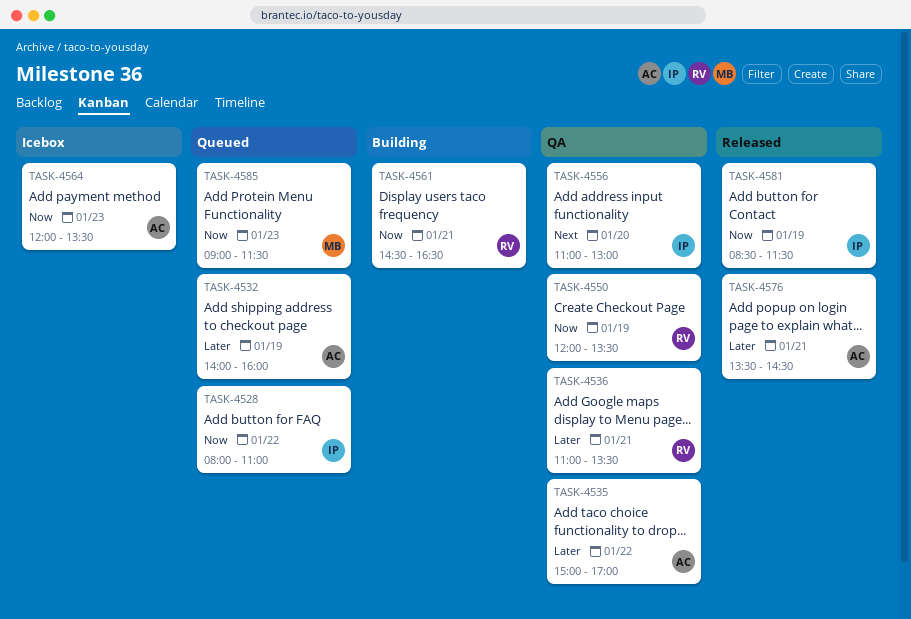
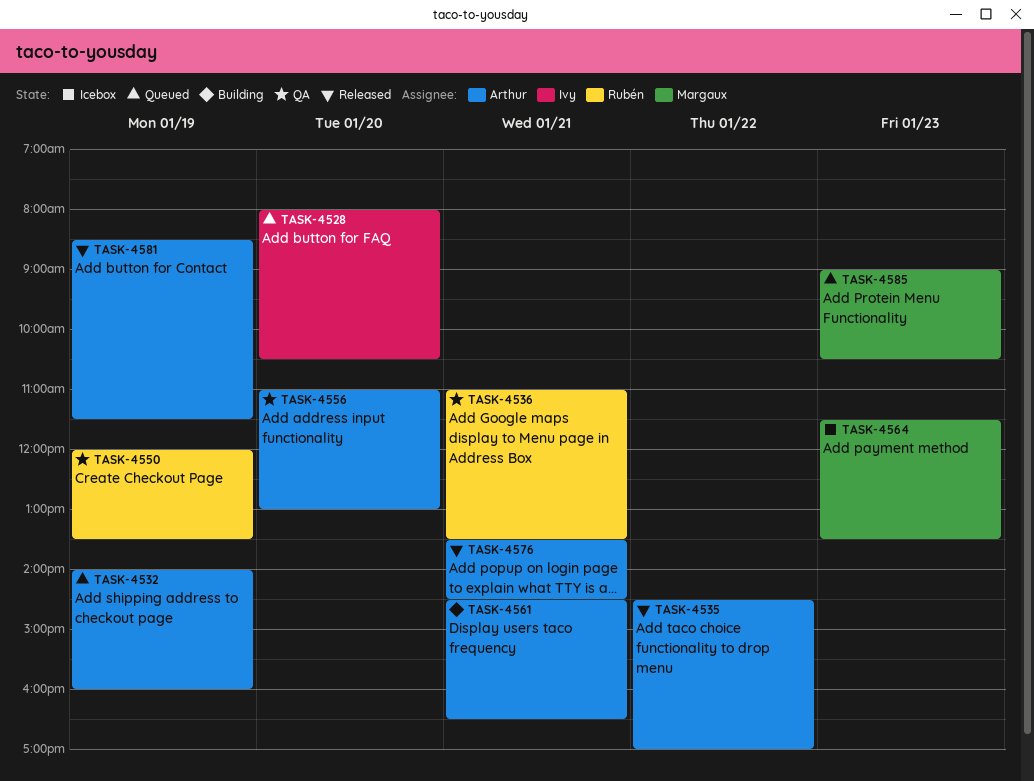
TASK-4528, day: Jan 22 -> Jan 20
TASK-4528, ends: 11:00 -> 10:30
TASK-4535, status: QA -> Released
TASK-4535, begins: 15:00 -> 14:30
TASK-4556, owner: Ivy -> Arthur
TASK-4561, owner: Rubén -> Arthur
TASK-4564, owner: Arthur -> Margaux
TASK-4564, begins: 12:00 -> 11:30
TASK-4581, owner: Ivy -> Arthur
TASK-4585, ends: 11:30 -> 10:30

